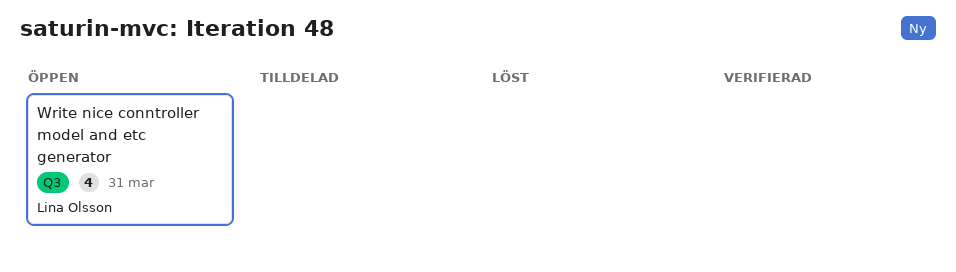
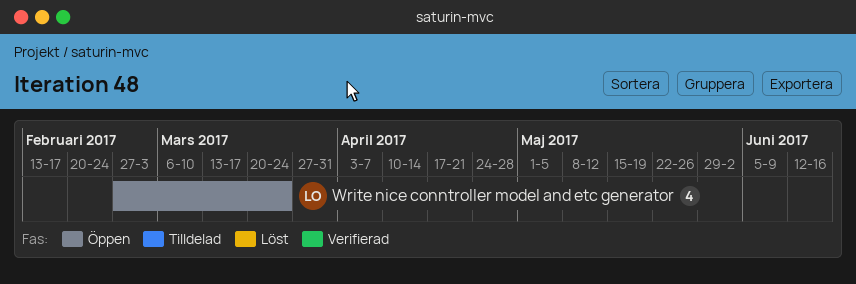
Write nice conntroller model and etc generator, due: Mar 31 -> Mar 24

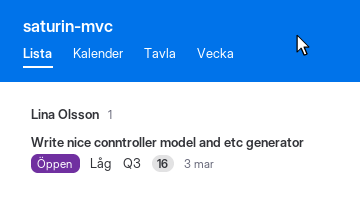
Write nice conntroller model and etc generator, estimate: 4 -> 16
Write nice conntroller model and etc generator, due: Mar 24 -> Mar 3

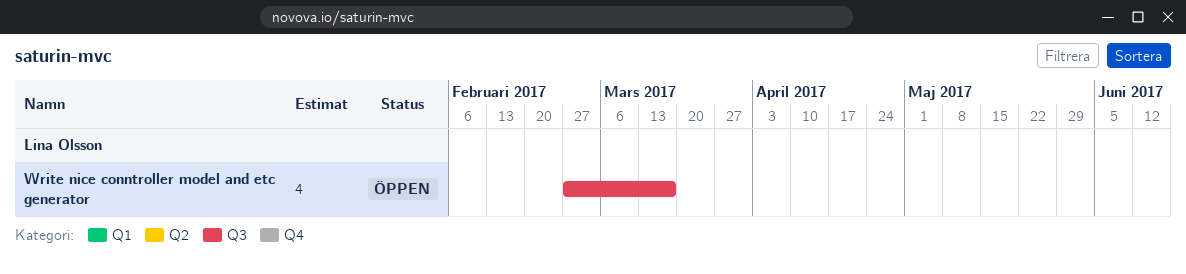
Write nice conntroller model and etc generator, estimate: 16 -> 4
Write nice conntroller model and etc generator, due: Mar 3 -> Mar 17

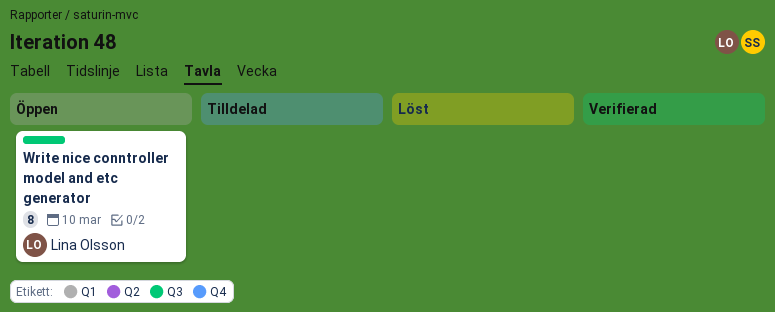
Write nice conntroller model and etc generator, estimate: 4 -> 8
Write nice conntroller model and etc generator, due: Mar 17 -> Mar 10

